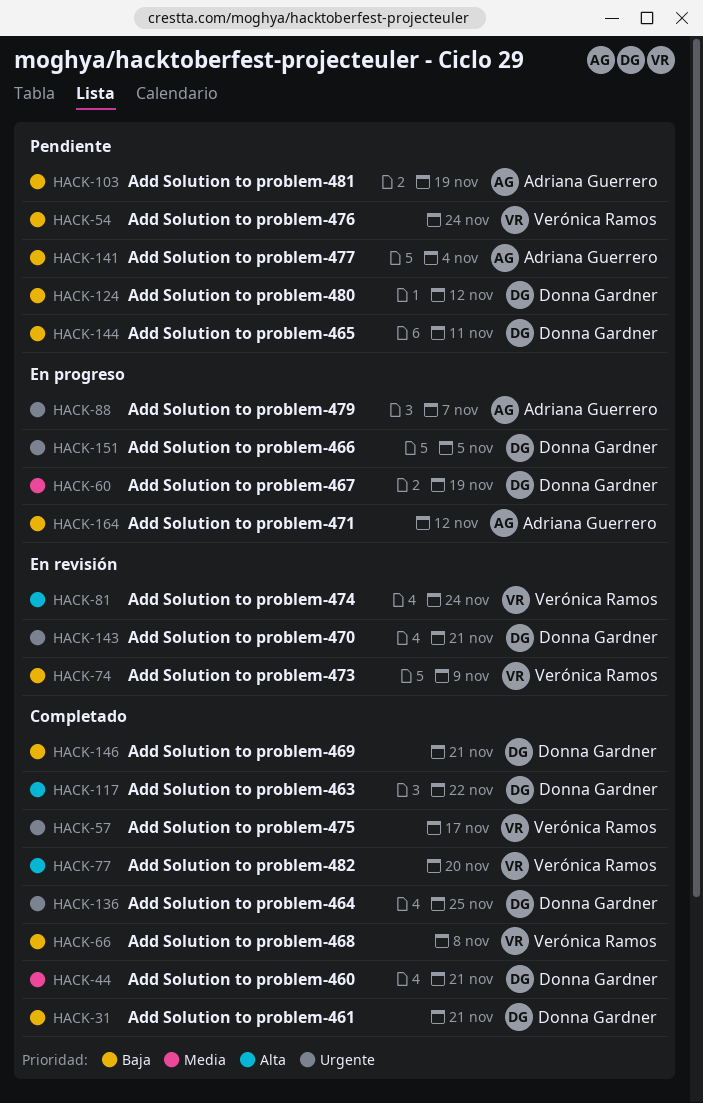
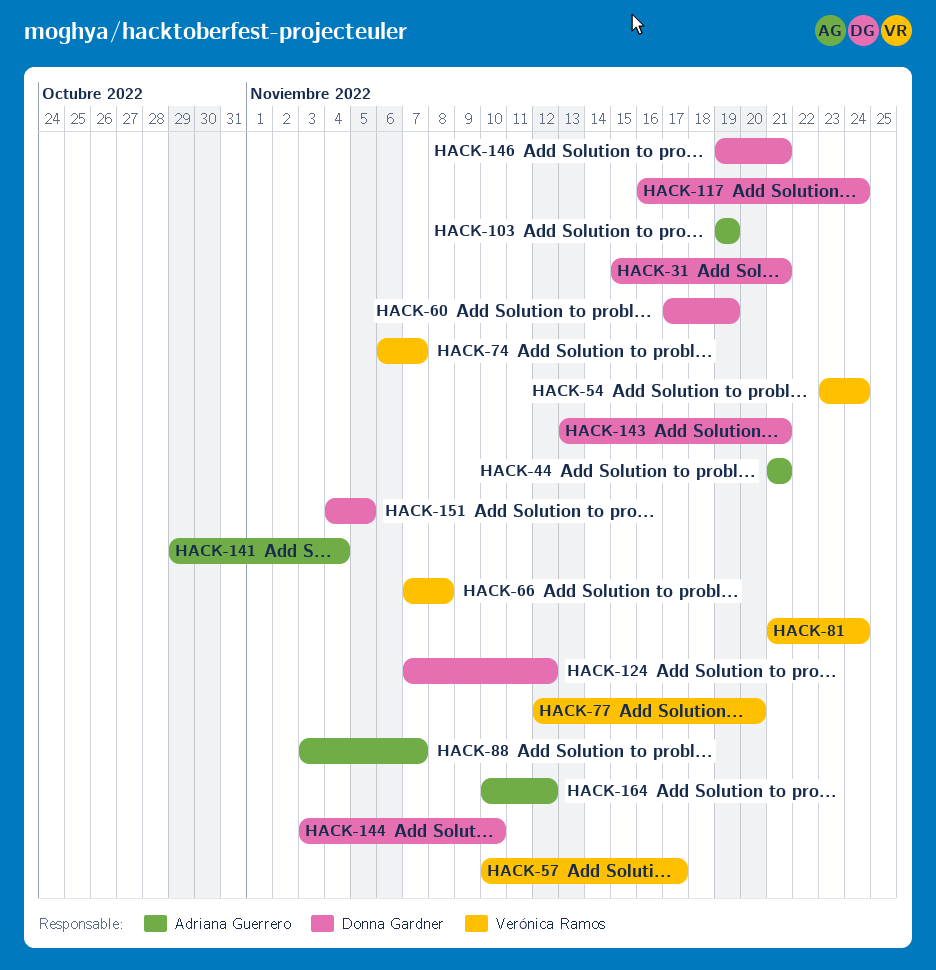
HACK-44, owner: Donna Gardner -> Adriana Guerrero
HACK-74, due: Nov 9 -> Nov 7
HACK-117, due: Nov 22 -> Nov 24
HACK-136: present -> none
HACK-144, due: Nov 11 -> Nov 10

